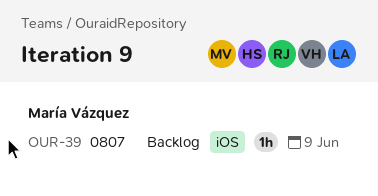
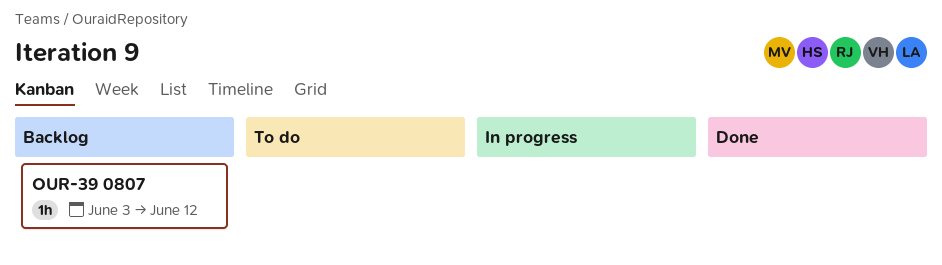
OUR-39, due: Jun 9 -> Jun 12

